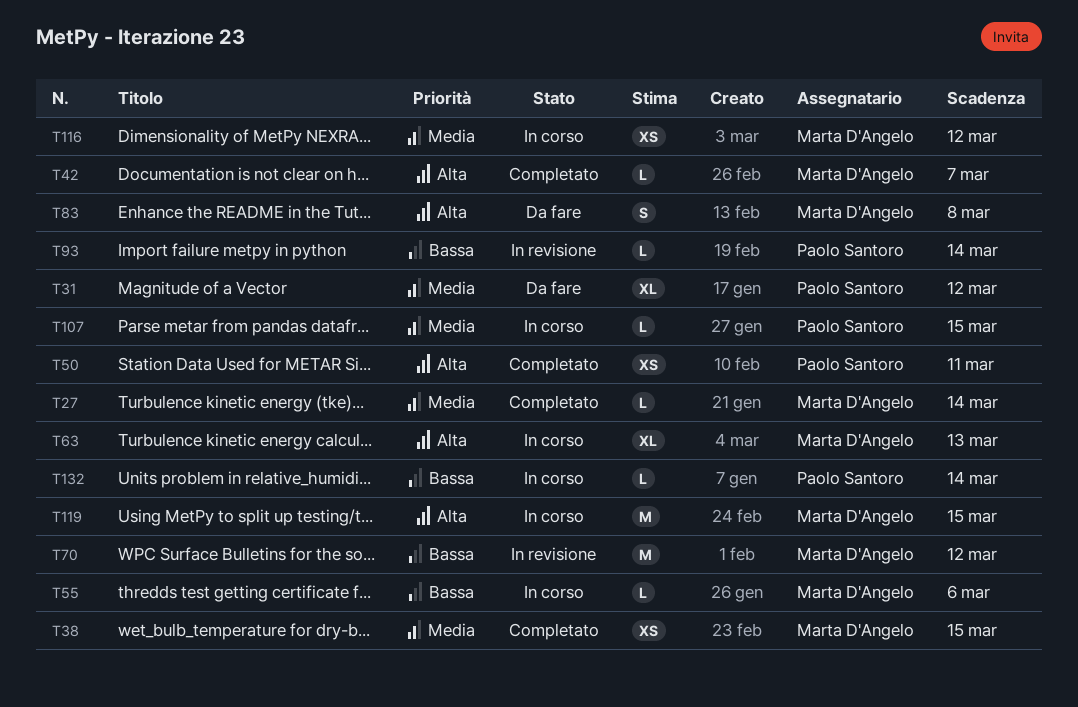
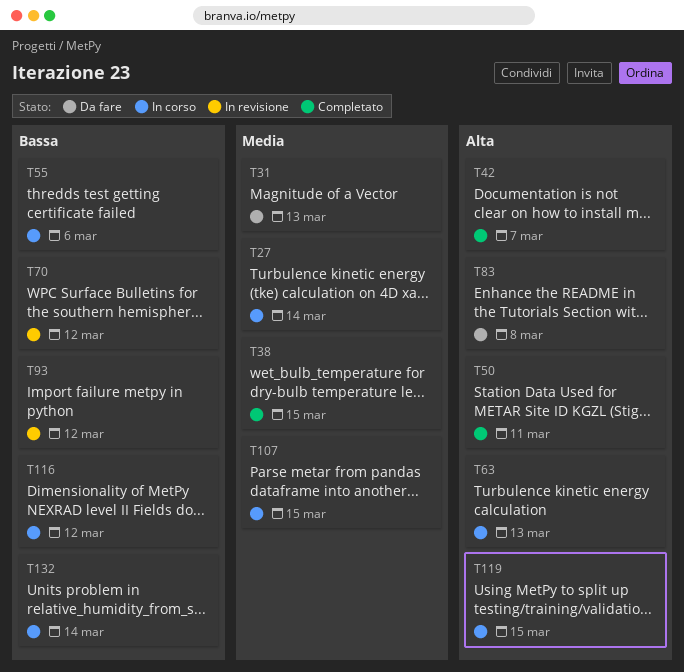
T27, status: Completato -> In corso
T31, due: Mar 12 -> Mar 13
T93, due: Mar 14 -> Mar 12
T116, priority: Media -> Bassa

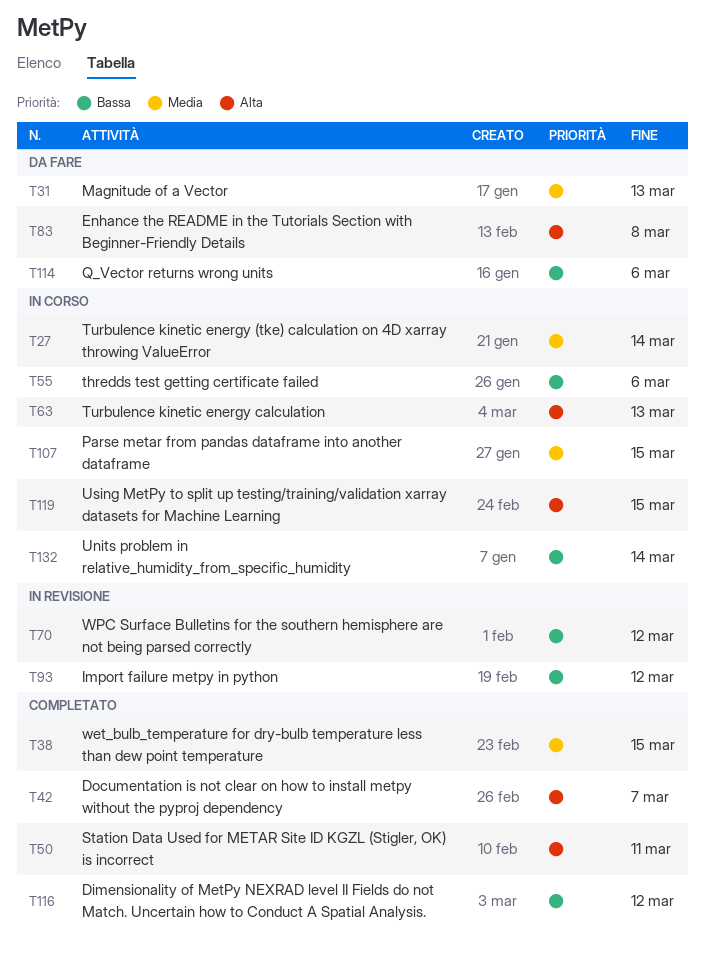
T114: none -> present
T116, status: In corso -> Completato

